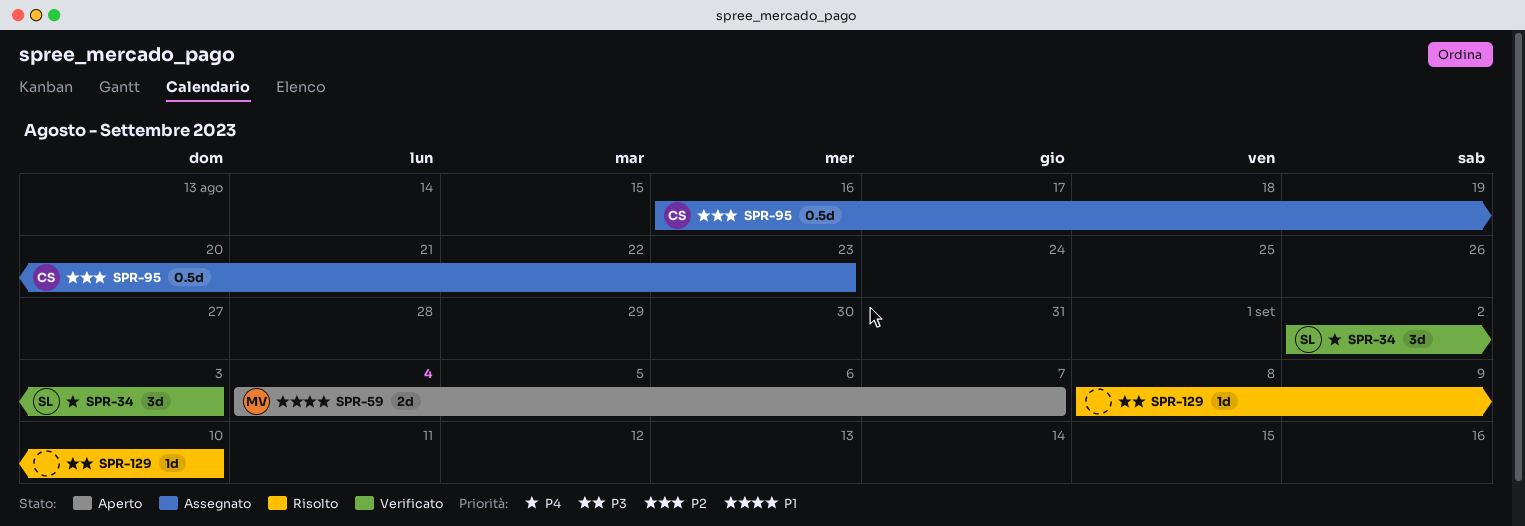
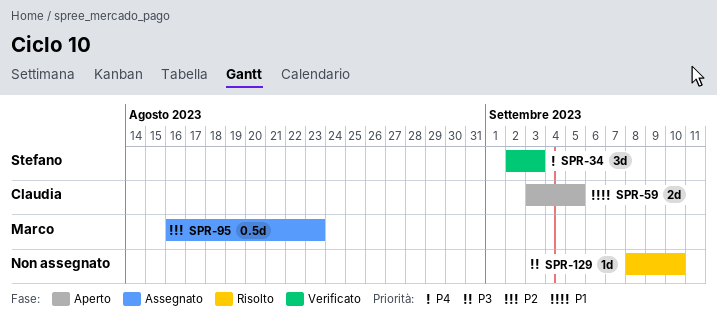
SPR-59, owner: Marco -> Claudia
SPR-59, start: Sep 4 -> Sep 3
SPR-59, due: Sep 7 -> Sep 5
SPR-95, owner: Claudia -> Marco

